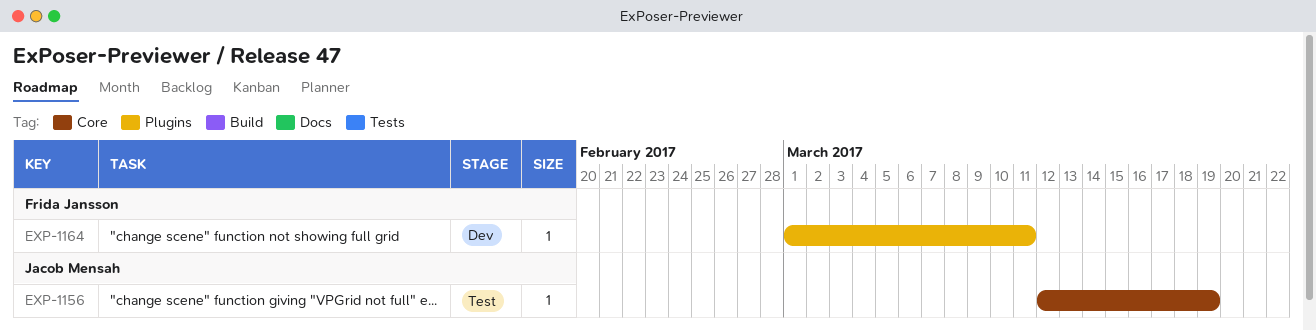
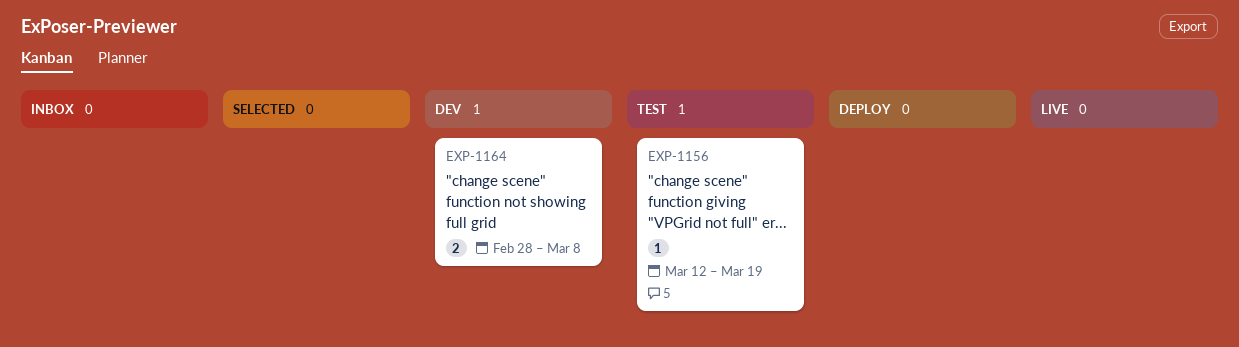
EXP-1164, estimate: 1 -> 2
EXP-1164, start: Mar 1 -> Feb 28
EXP-1164, due: Mar 11 -> Mar 8

